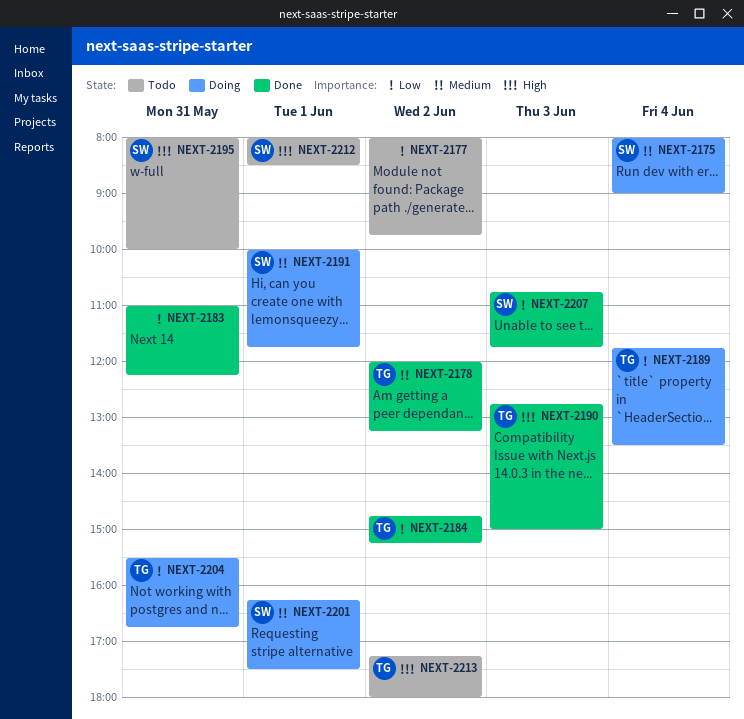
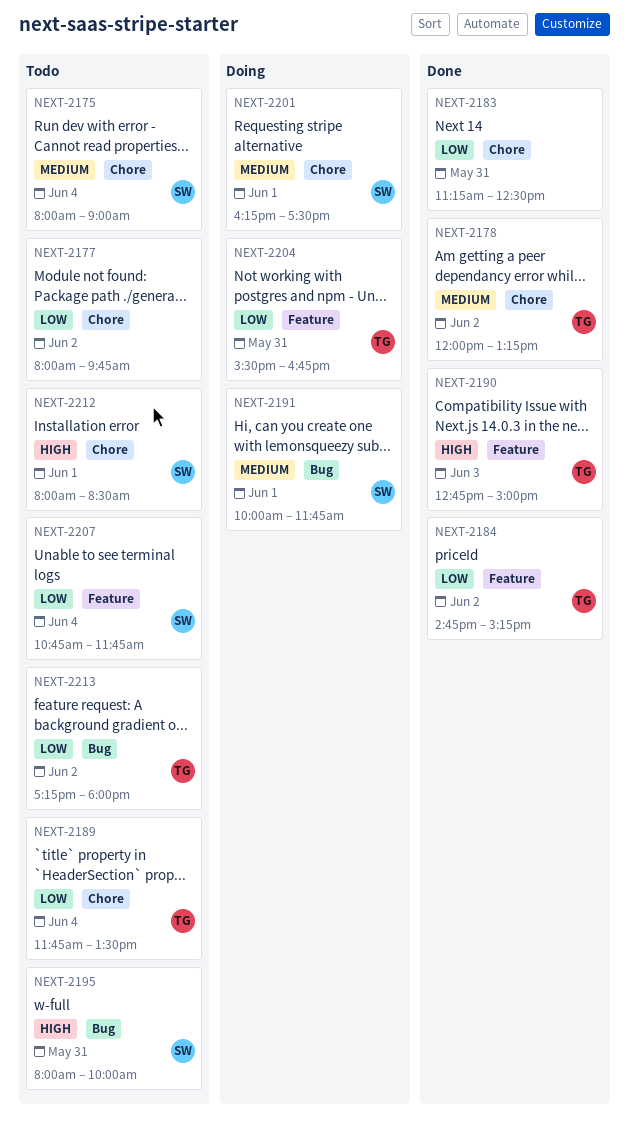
NEXT-2175, status: Doing -> Todo
NEXT-2183, begins: 11:00 -> 11:15
NEXT-2183, ends: 12:15 -> 12:30
NEXT-2189, status: Doing -> Todo
NEXT-2207, status: Done -> Todo
NEXT-2207, day: Jun 3 -> Jun 4
NEXT-2213, priority: High -> Low

